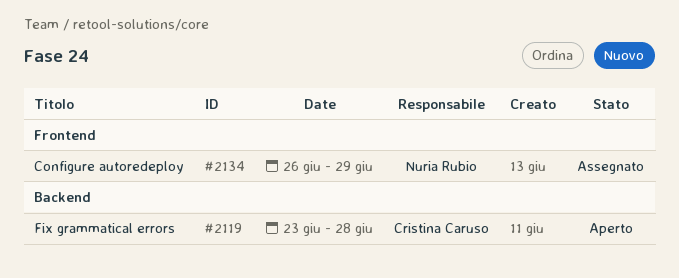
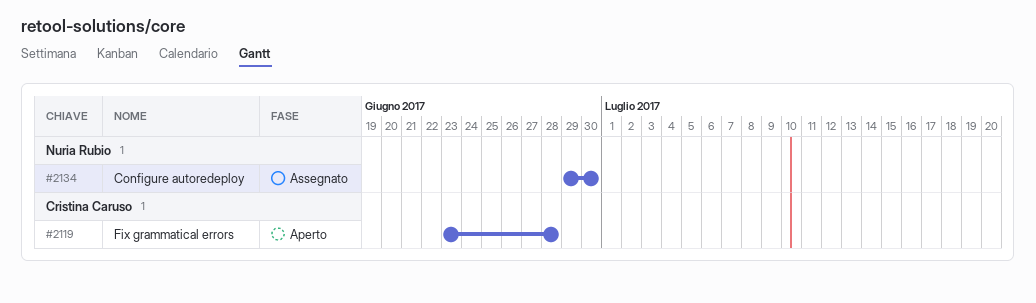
#2134, start: Jun 26 -> Jun 29
#2134, due: Jun 29 -> Jun 30

